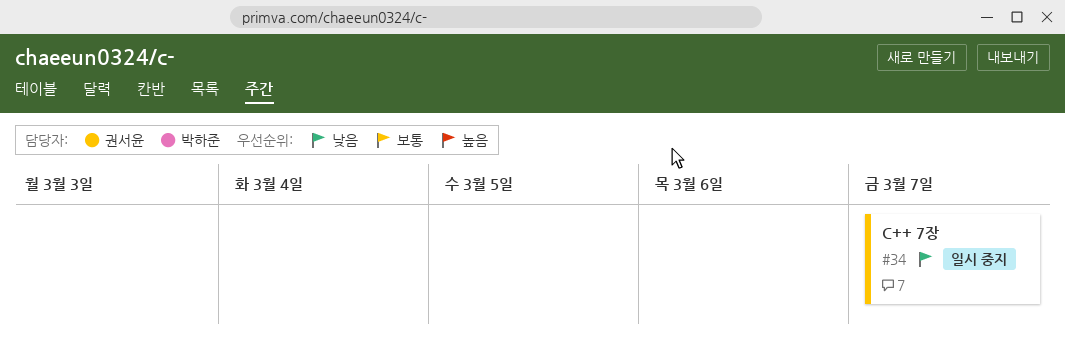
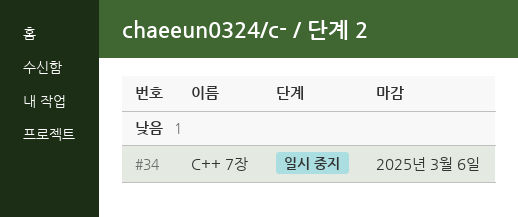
#34, due: Mar 7 -> Mar 6

